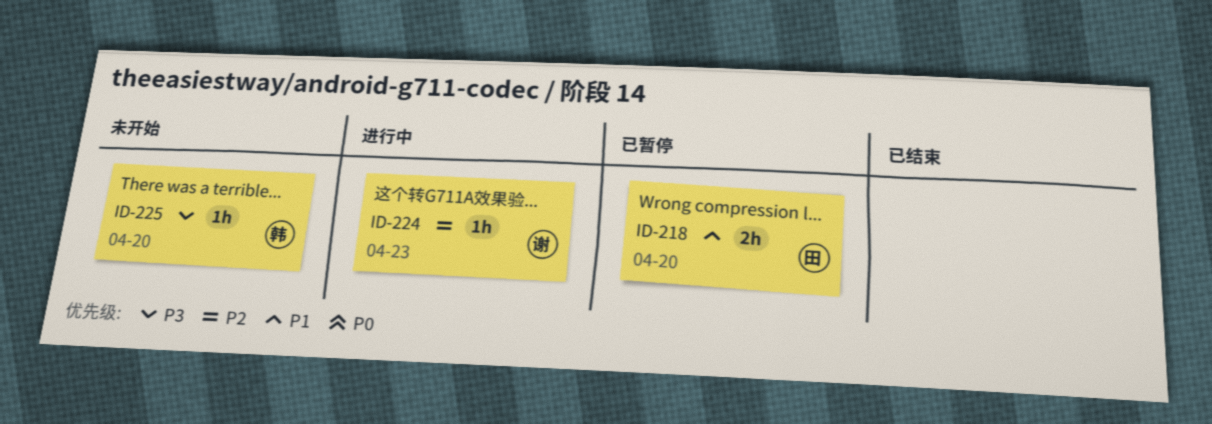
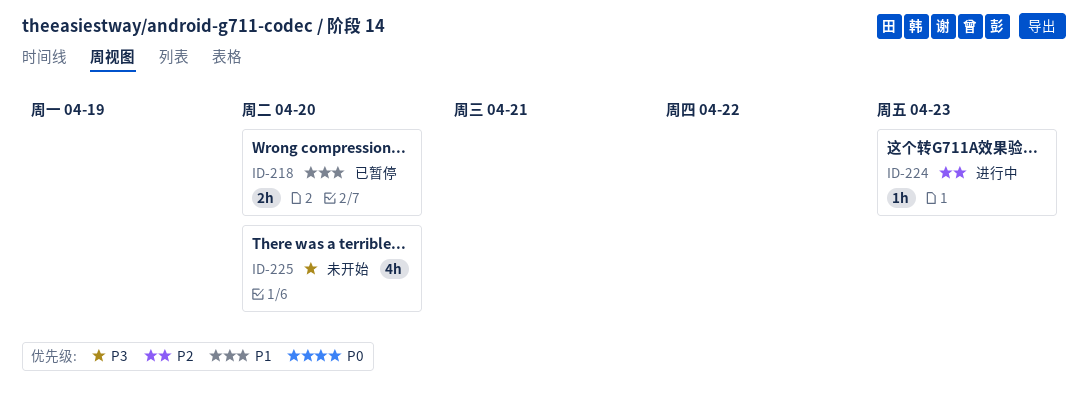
ID-225, estimate: 1h -> 4h

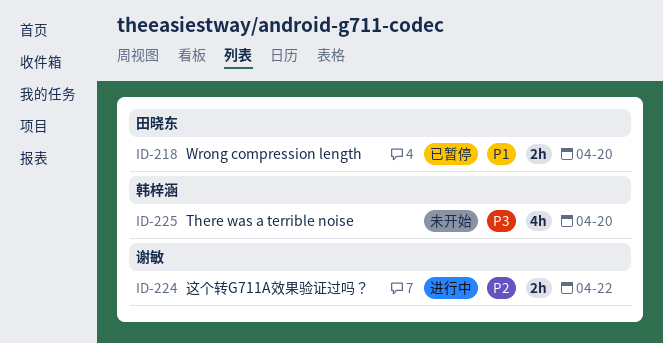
ID-224, estimate: 1h -> 2h
ID-224, due: Apr 23 -> Apr 22

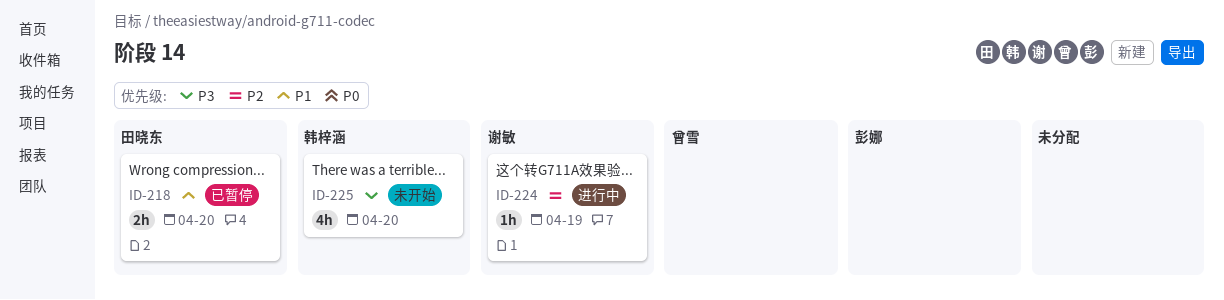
ID-224, estimate: 2h -> 1h
ID-224, due: Apr 22 -> Apr 19

